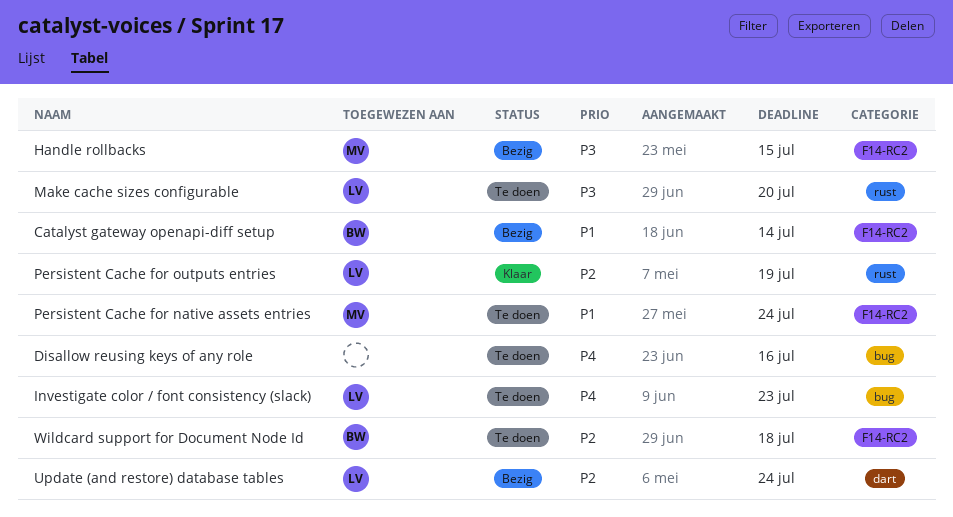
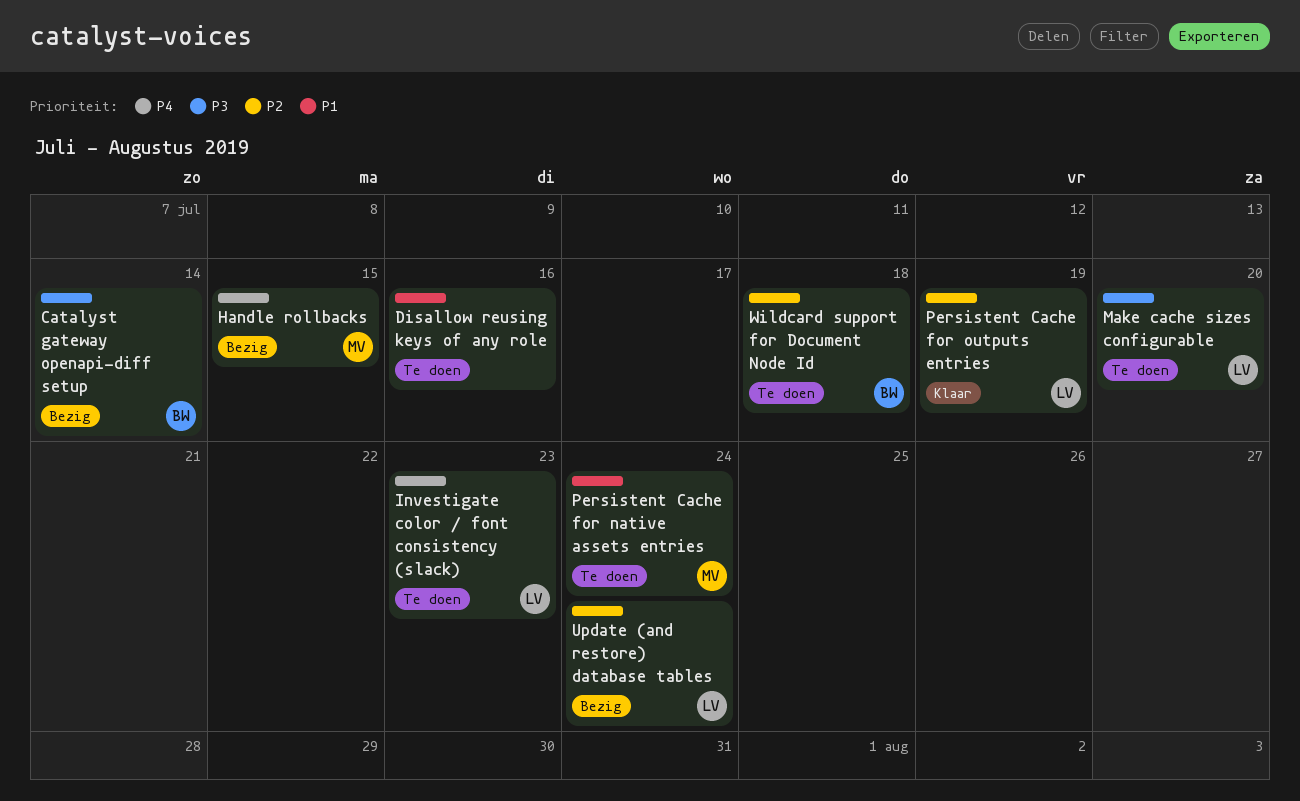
Catalyst gateway openapi-diff setup, priority: P1 -> P3
Disallow reusing keys of any role, priority: P4 -> P1
Handle rollbacks, priority: P3 -> P4

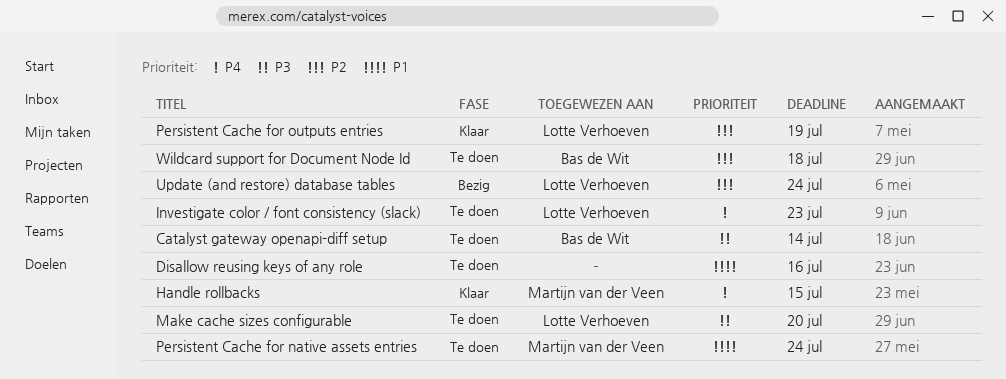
Catalyst gateway openapi-diff setup, status: Bezig -> Te doen
Handle rollbacks, status: Bezig -> Klaar

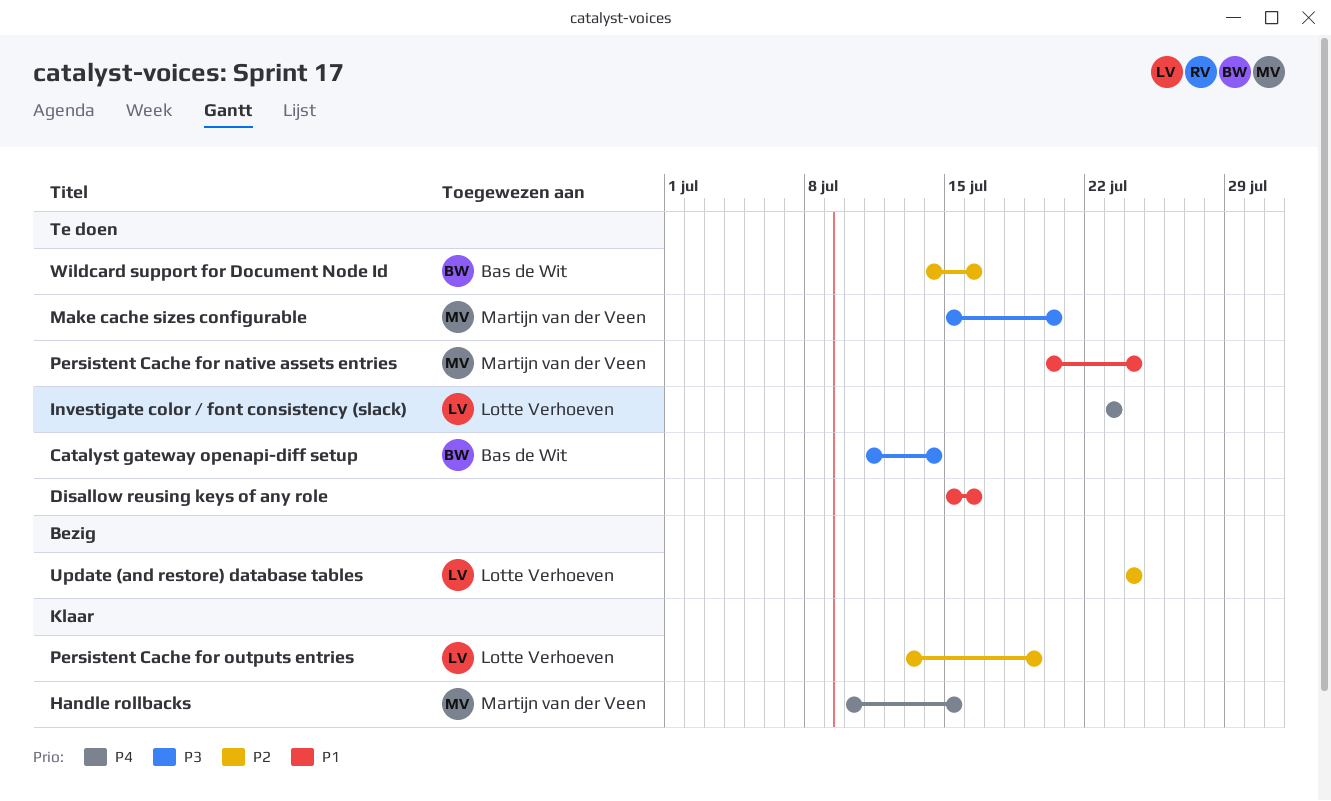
Make cache sizes configurable, owner: Lotte Verhoeven -> Martijn van der Veen
Wildcard support for Document Node Id, due: Jul 18 -> Jul 16

